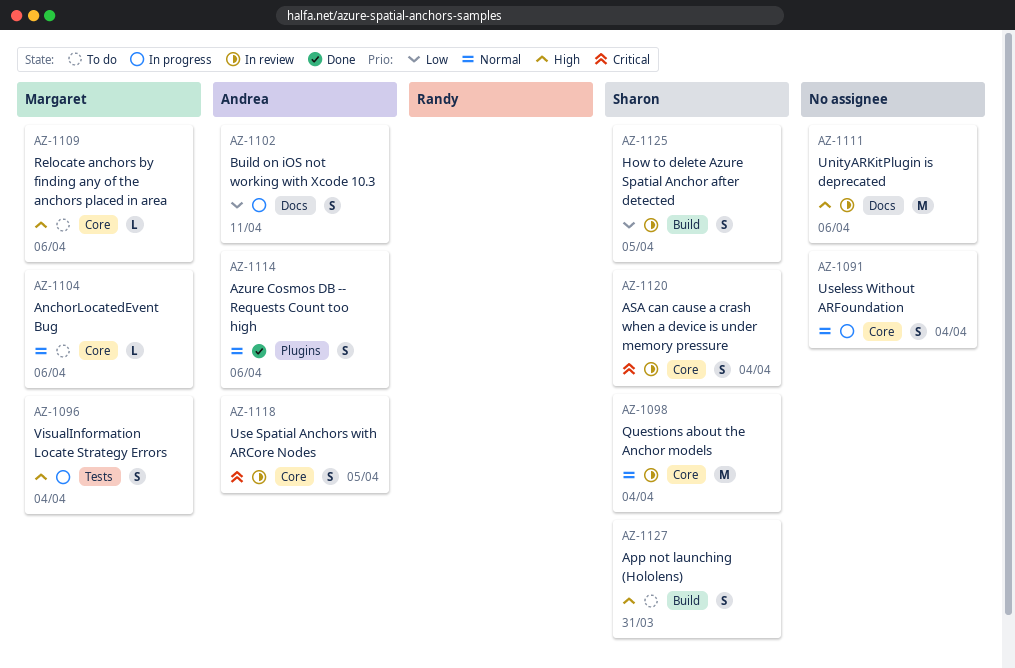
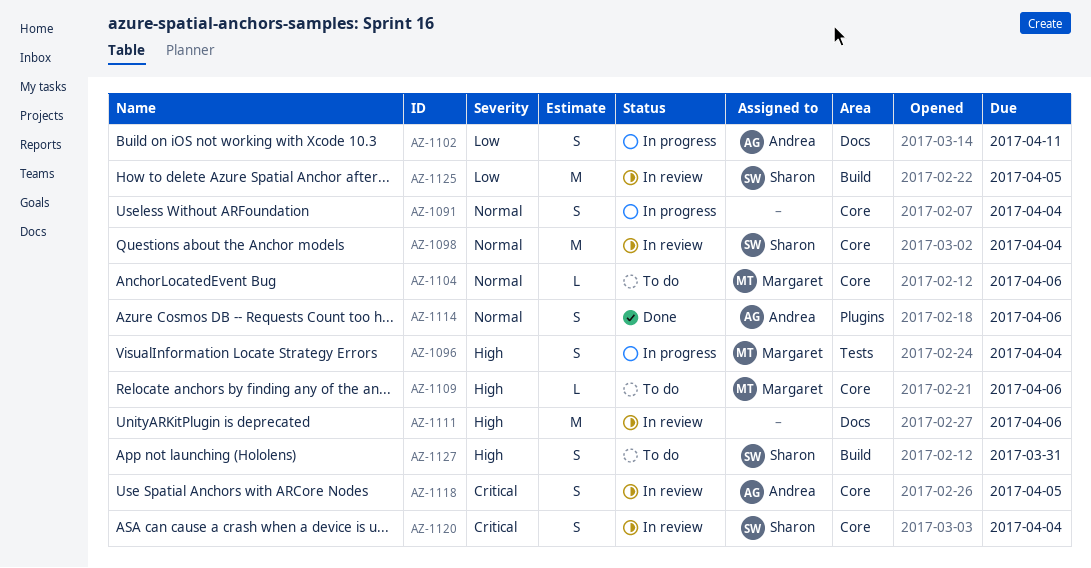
AZ-1125, estimate: S -> M

